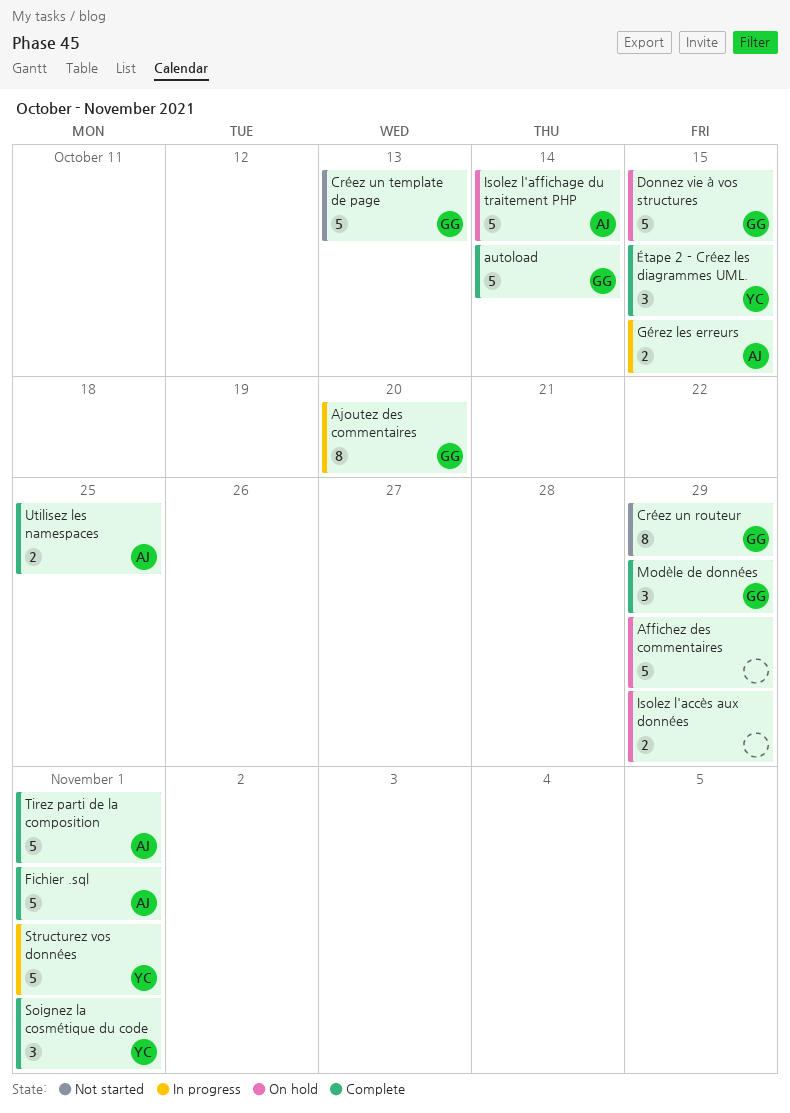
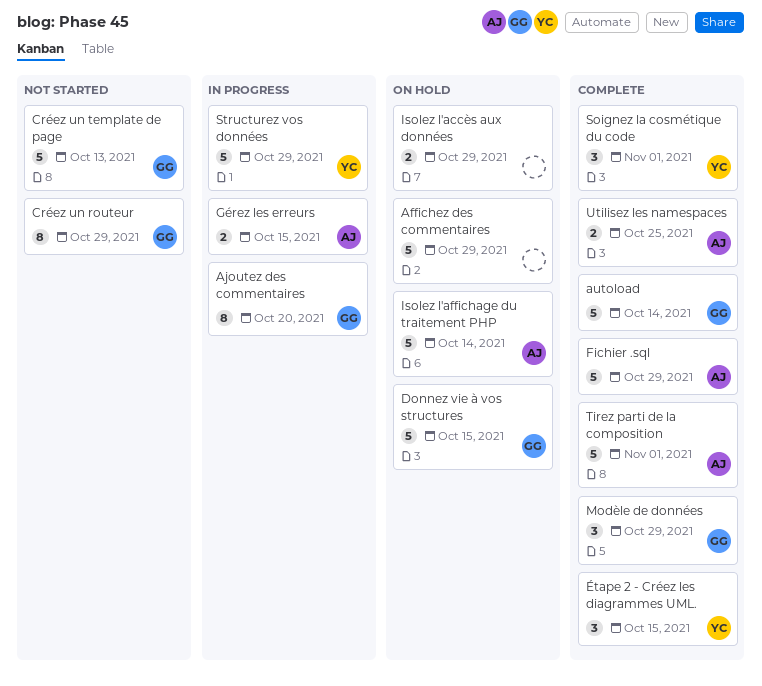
Fichier .sql, due: Nov 1 -> Oct 29
Structurez vos données, due: Nov 1 -> Oct 29

